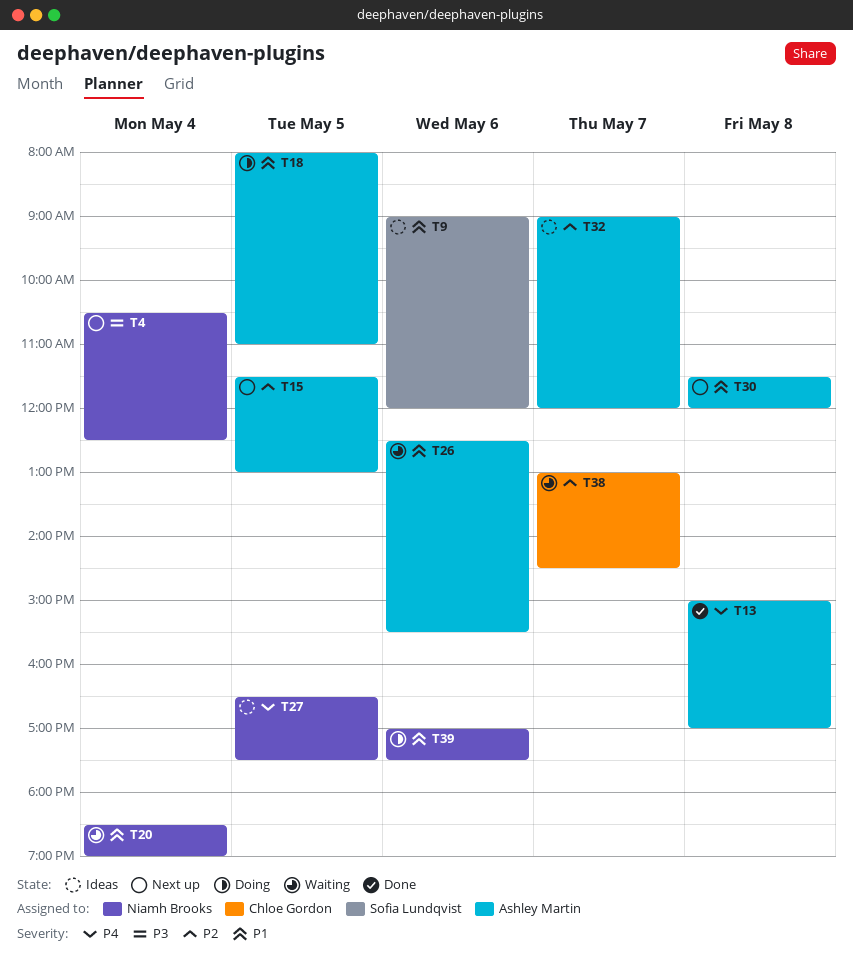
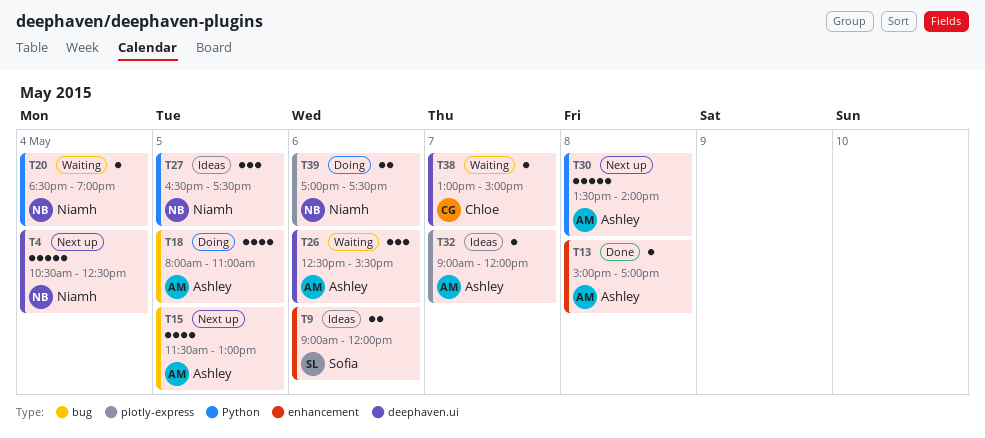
T30, begins: 11:30 -> 13:30
T30, ends: 12:00 -> 14:00
T38, ends: 14:30 -> 15:00

